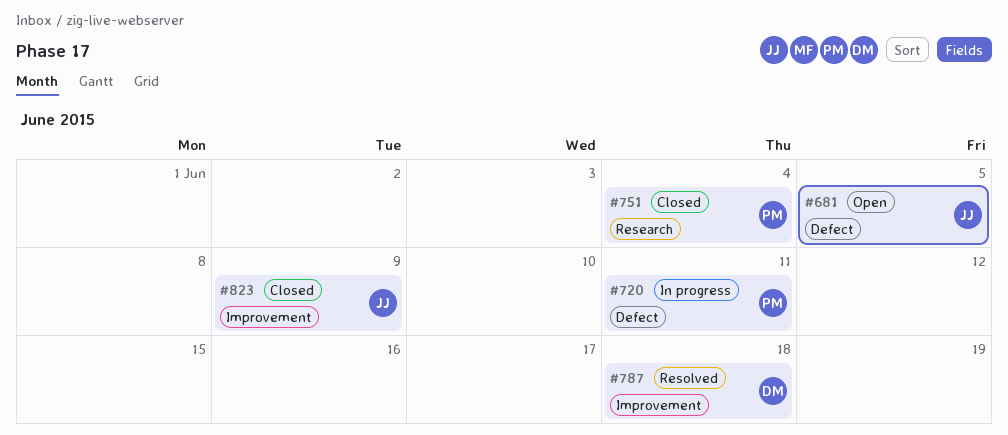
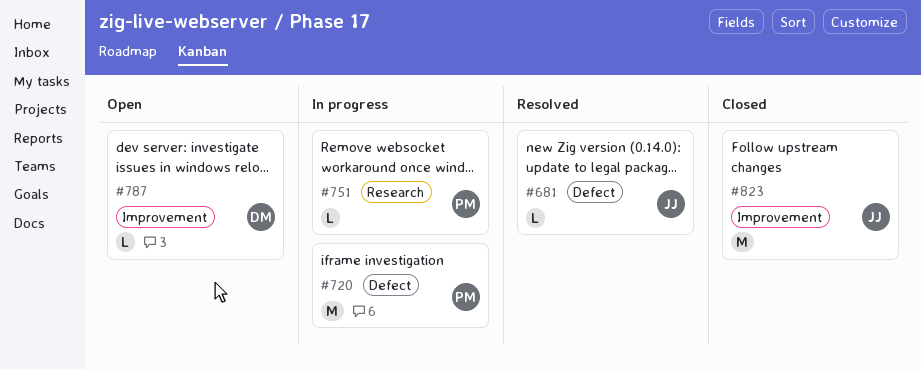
#681, status: Open -> Resolved
#751, status: Closed -> In progress
#787, status: Resolved -> Open

